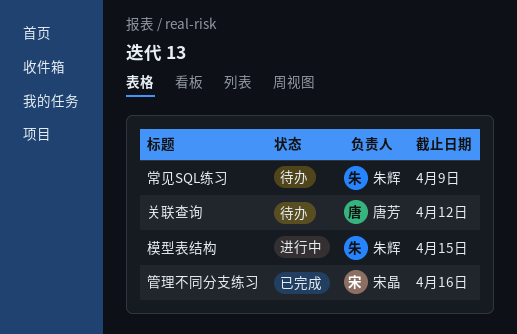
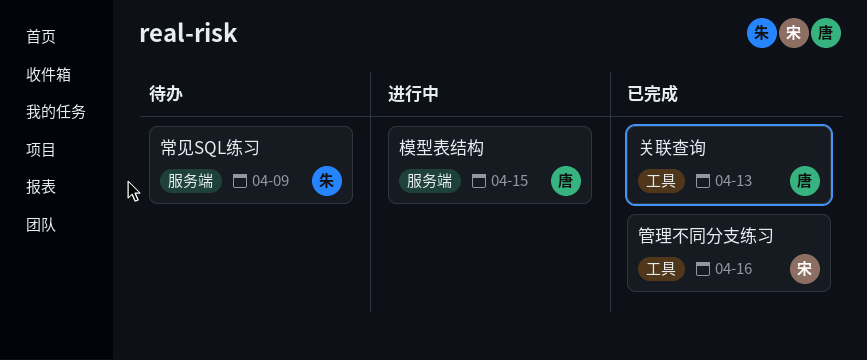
关联查询, status: 待办 -> 已完成
关联查询, due: Apr 12 -> Apr 13
模型表结构, owner: 朱辉 -> 唐芳

